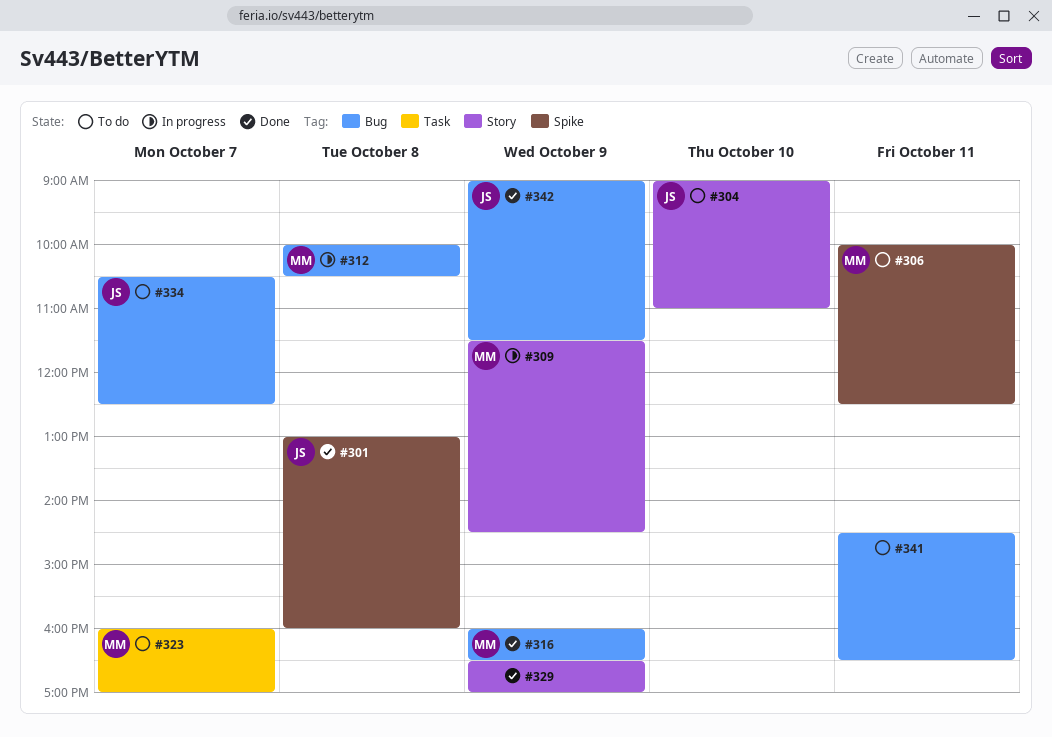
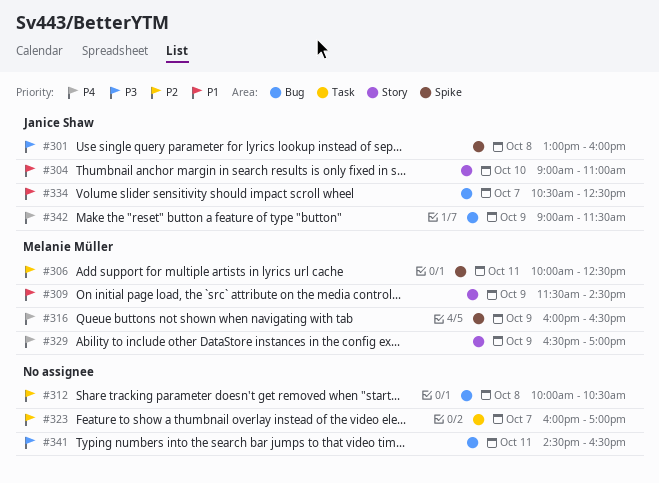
#312, owner: Melanie Müller -> none
#316, label: Bug -> Spike
#323, owner: Melanie Müller -> none
#329, owner: none -> Melanie Müller

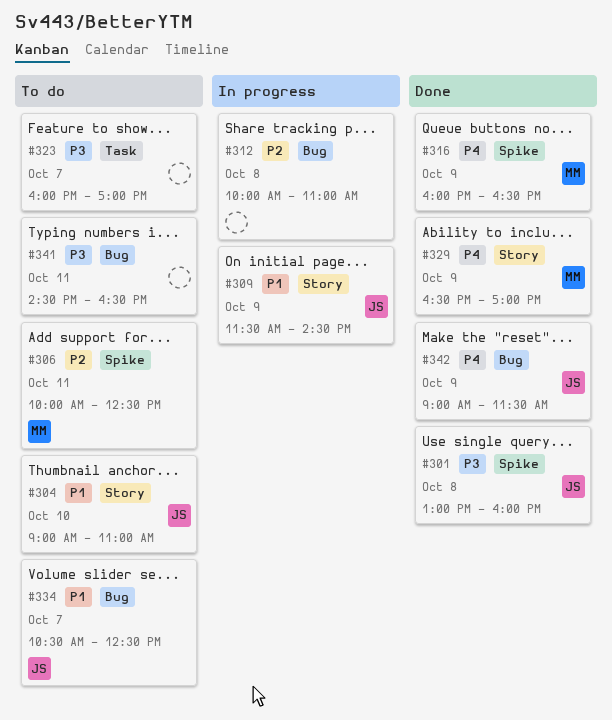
#309, owner: Melanie Müller -> Janice Shaw
#312, ends: 10:30 -> 11:00
#323, priority: P2 -> P3

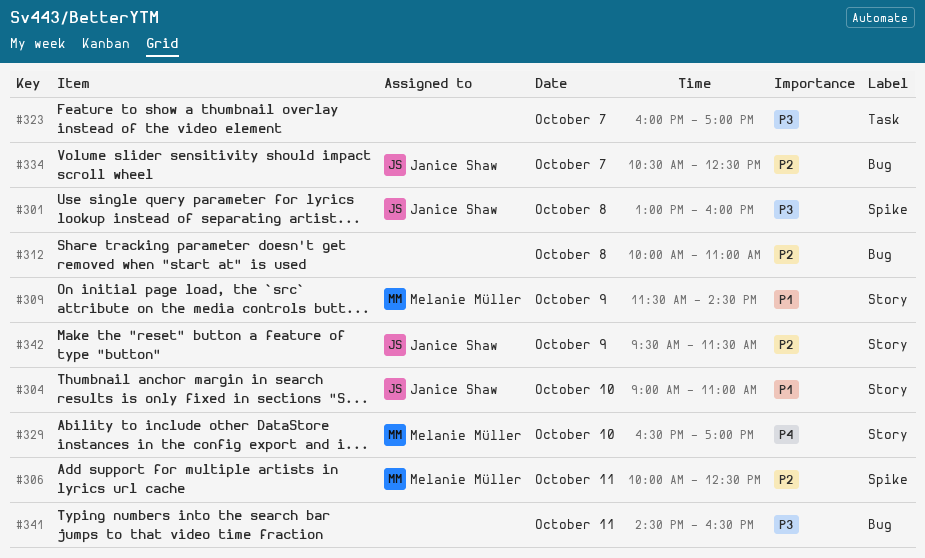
#309, owner: Janice Shaw -> Melanie Müller
#316: present -> none
#329, day: Oct 9 -> Oct 10
#334, priority: P1 -> P2
#342, priority: P4 -> P2
#342, label: Bug -> Story
#342, begins: 09:00 -> 09:30

